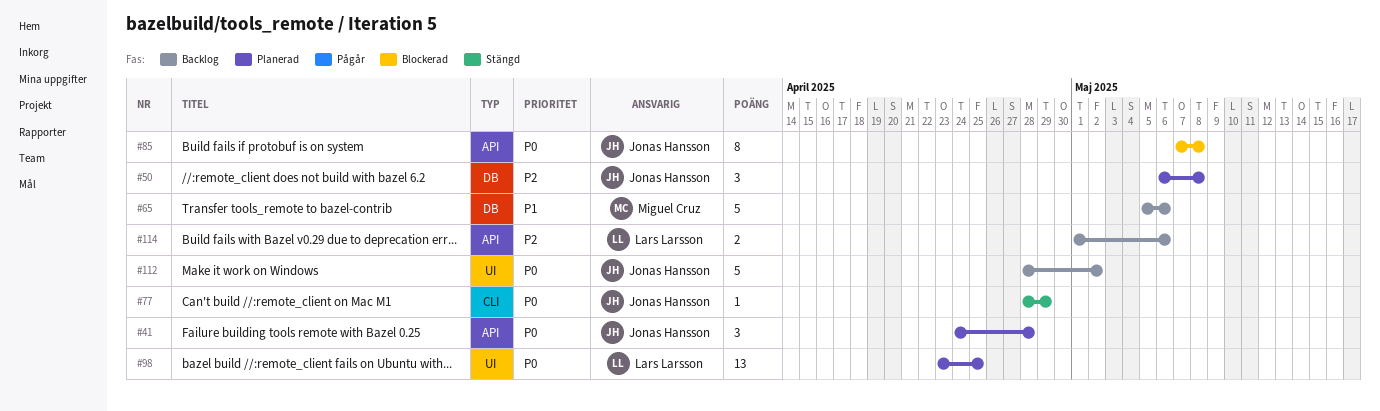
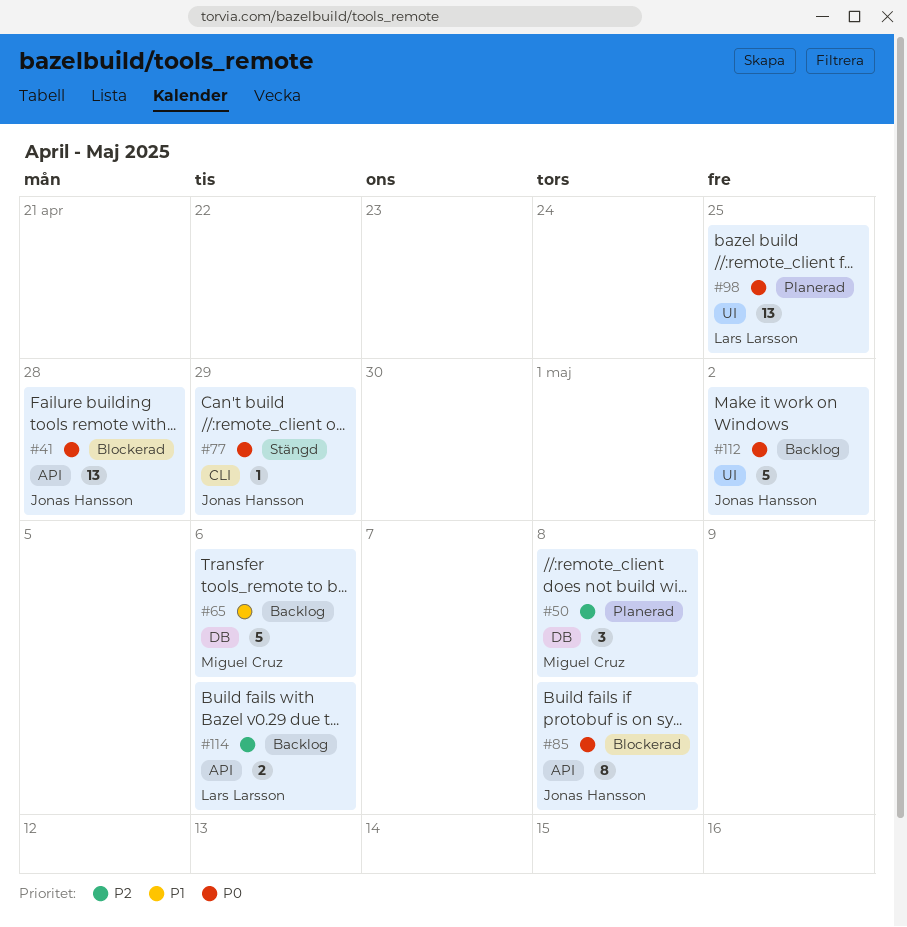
#41, status: Planerad -> Blockerad
#41, estimate: 3 -> 13
#50, owner: Jonas Hansson -> Miguel Cruz

